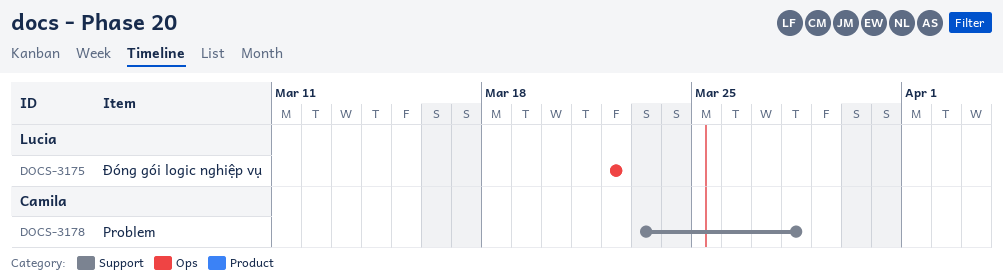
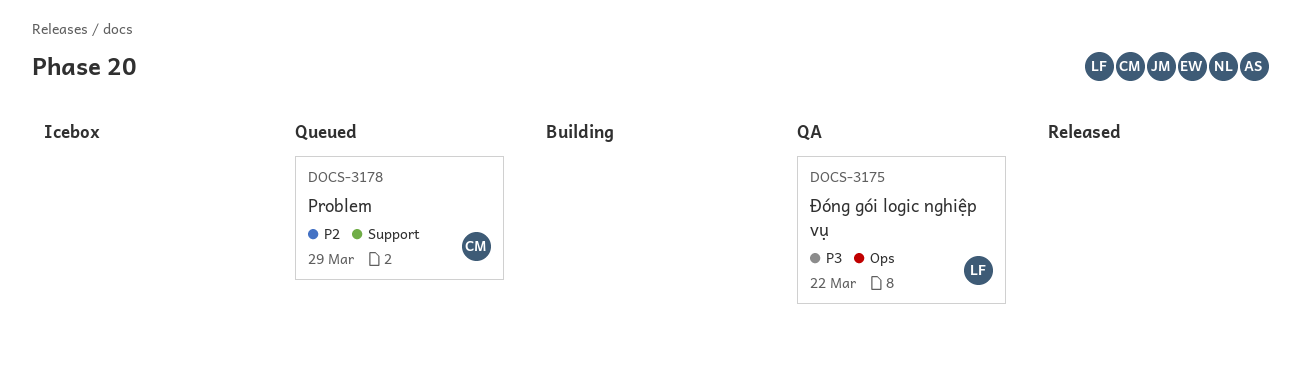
DOCS-3178, due: Mar 28 -> Mar 29

